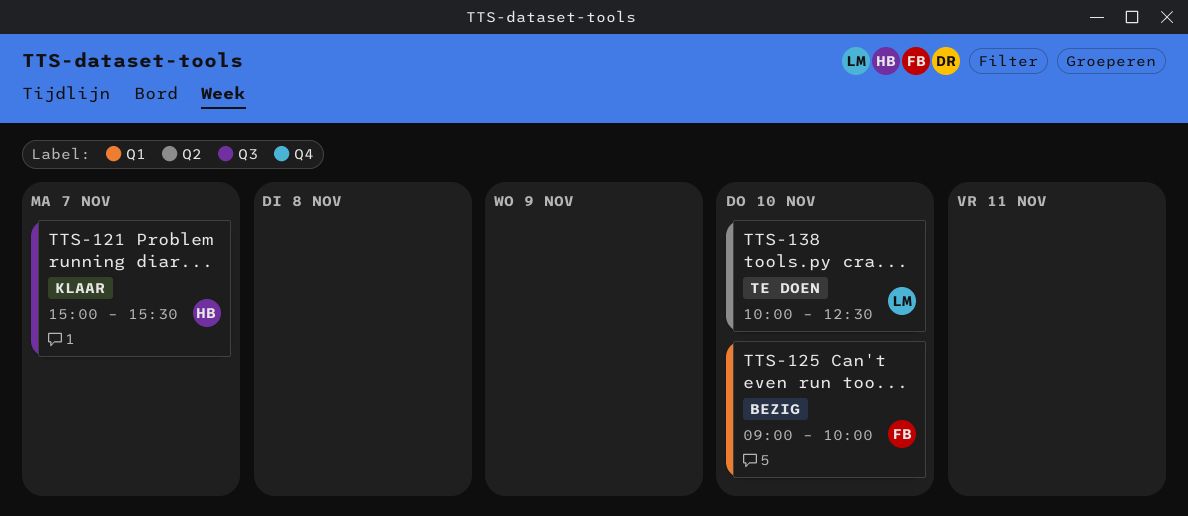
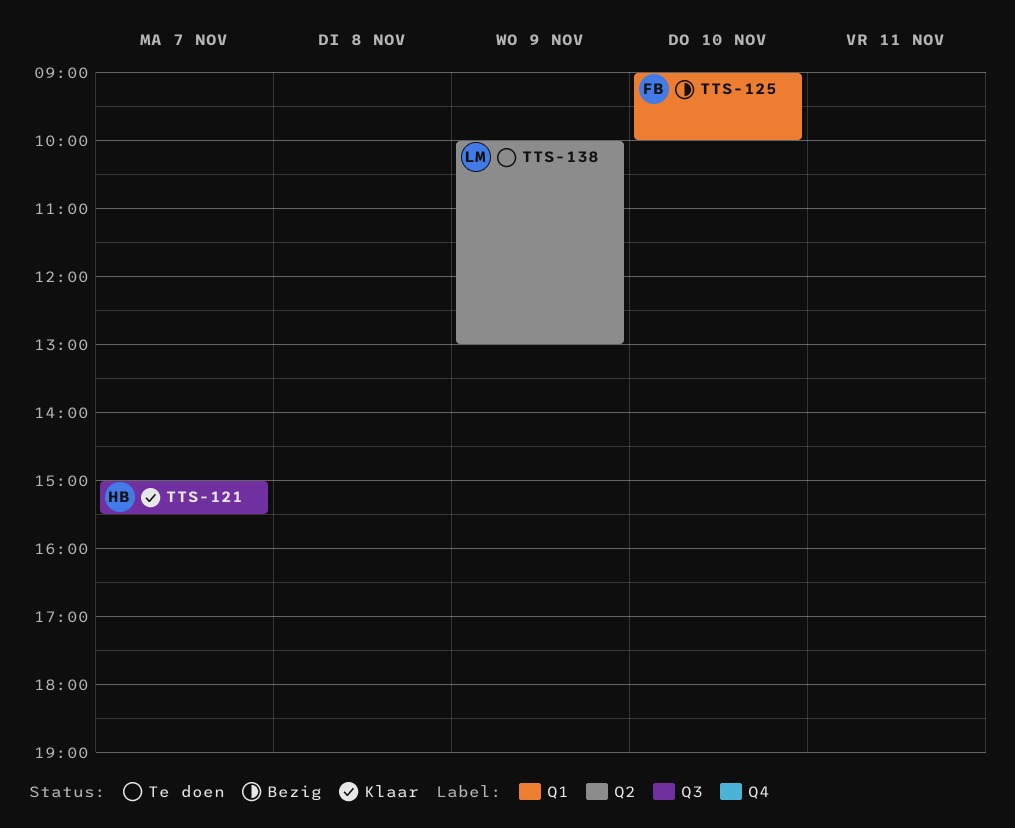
TTS-138, day: Nov 10 -> Nov 9
TTS-138, ends: 12:30 -> 13:00

